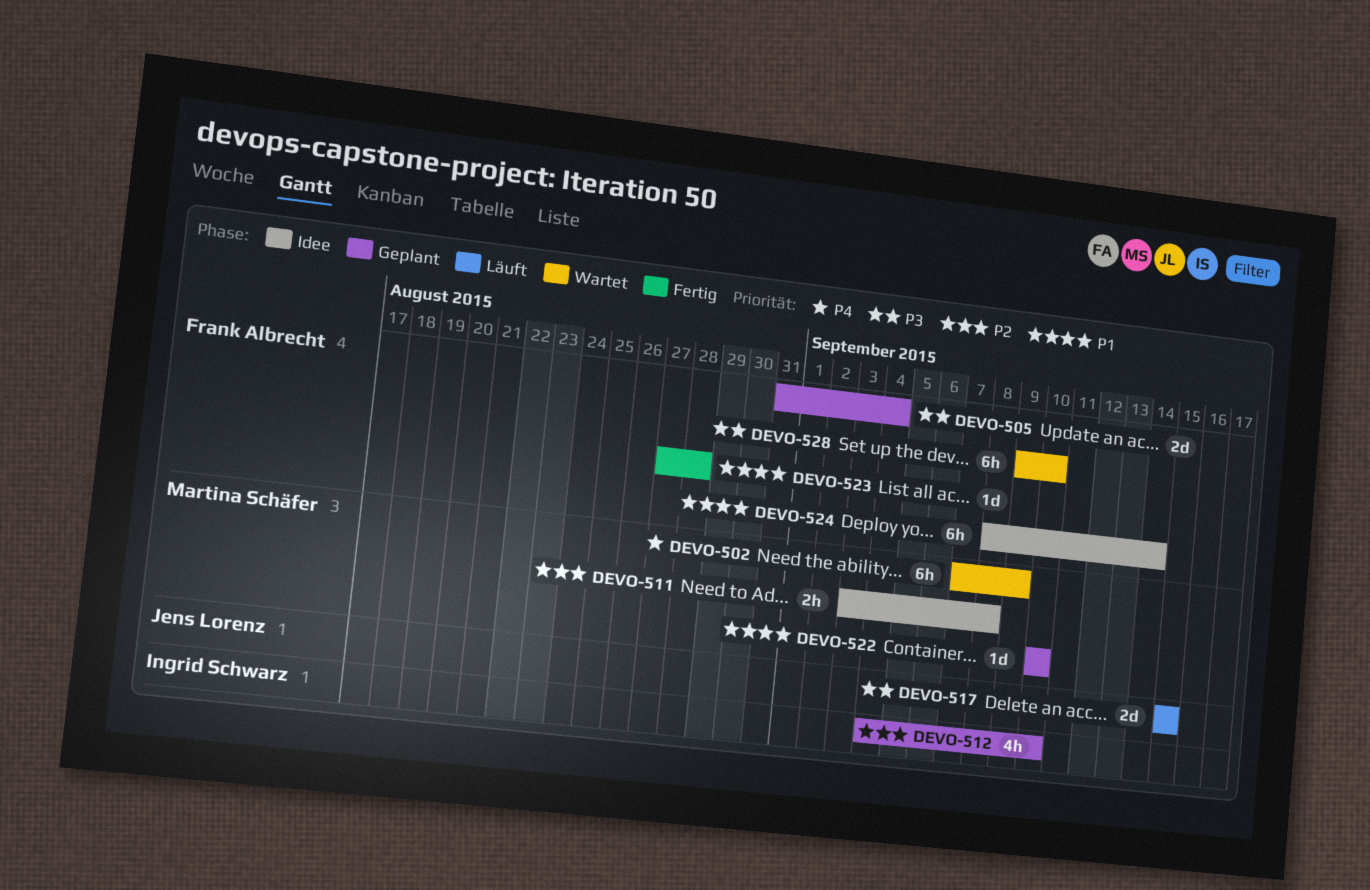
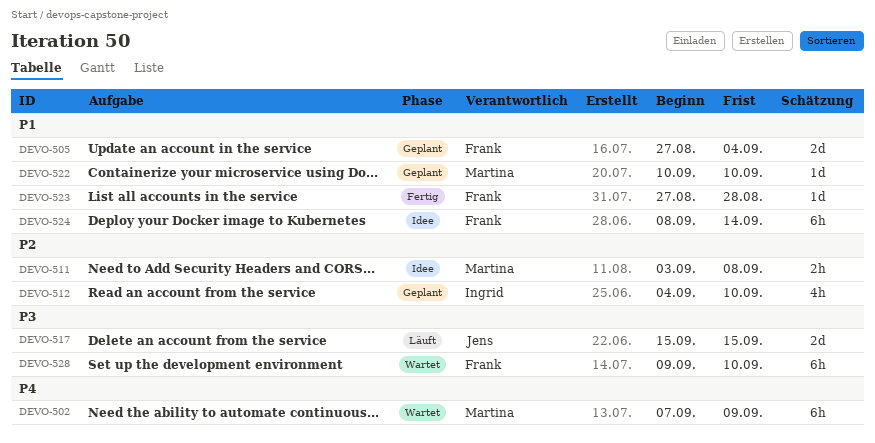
DEVO-505, priority: P3 -> P1
DEVO-505, start: Aug 31 -> Aug 27

